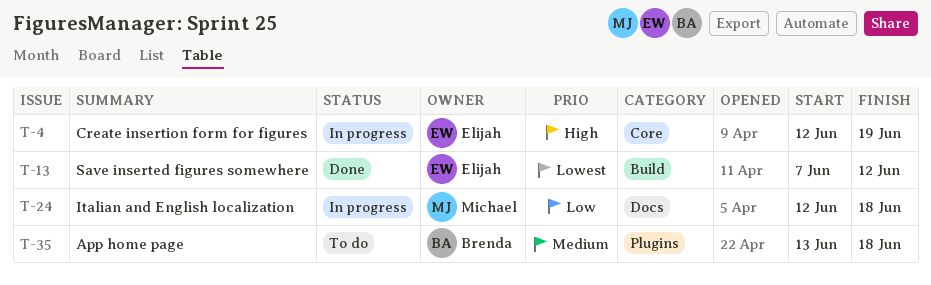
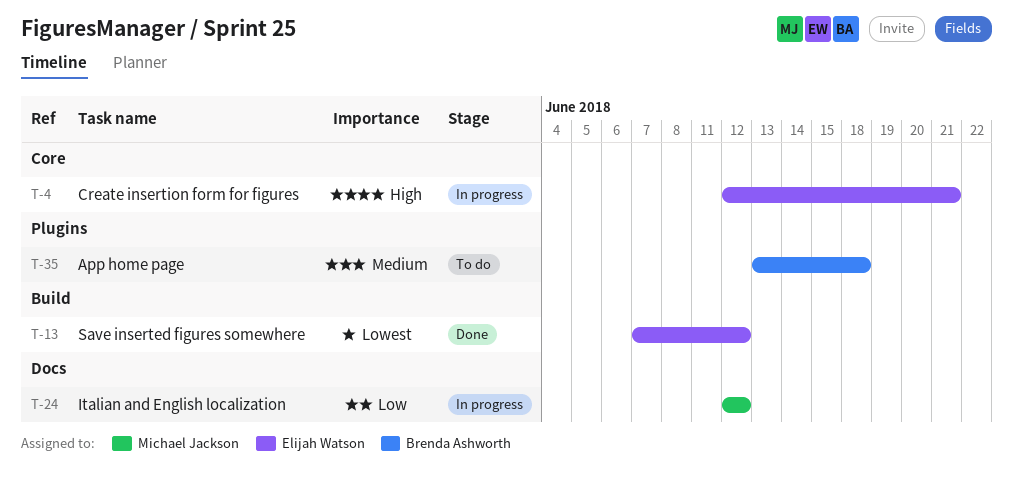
T-4, due: Jun 19 -> Jun 21
T-24, due: Jun 18 -> Jun 12

